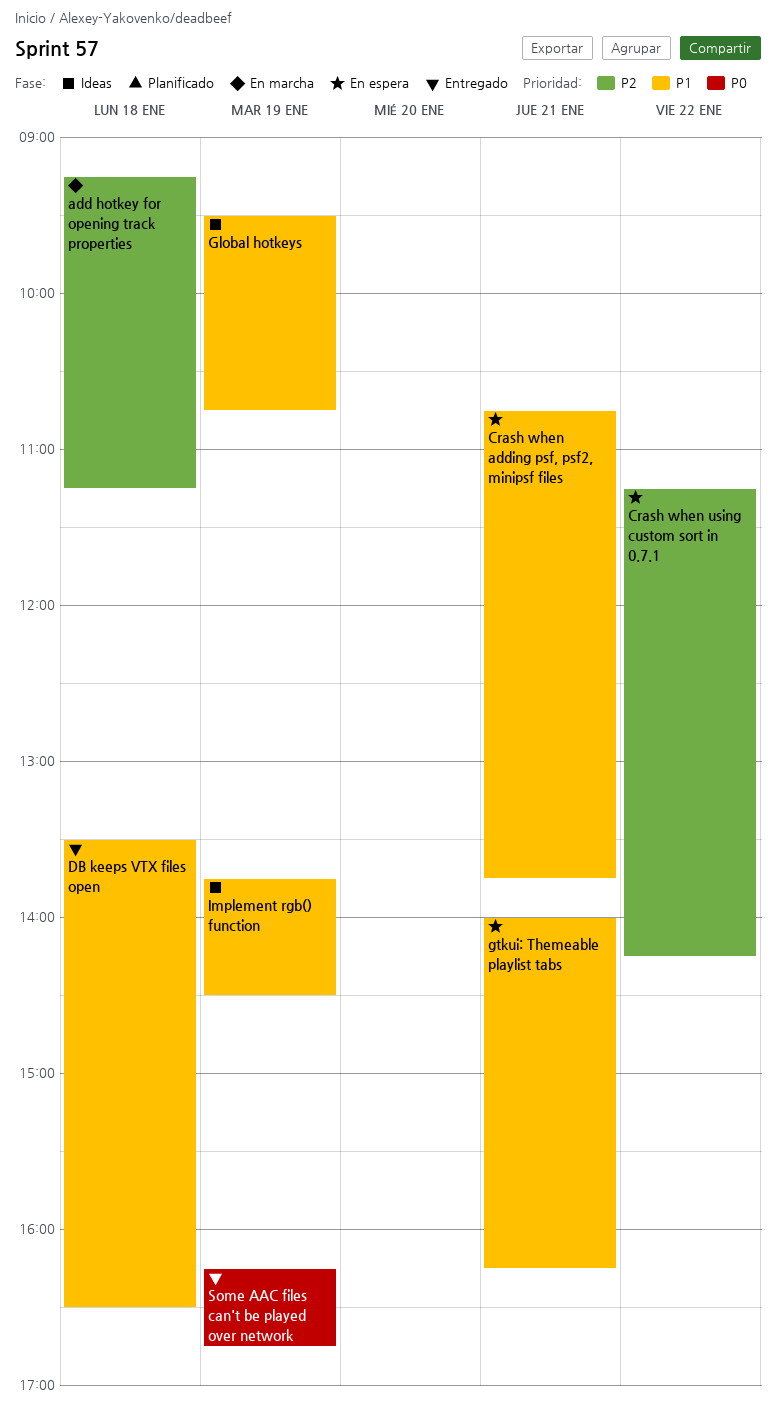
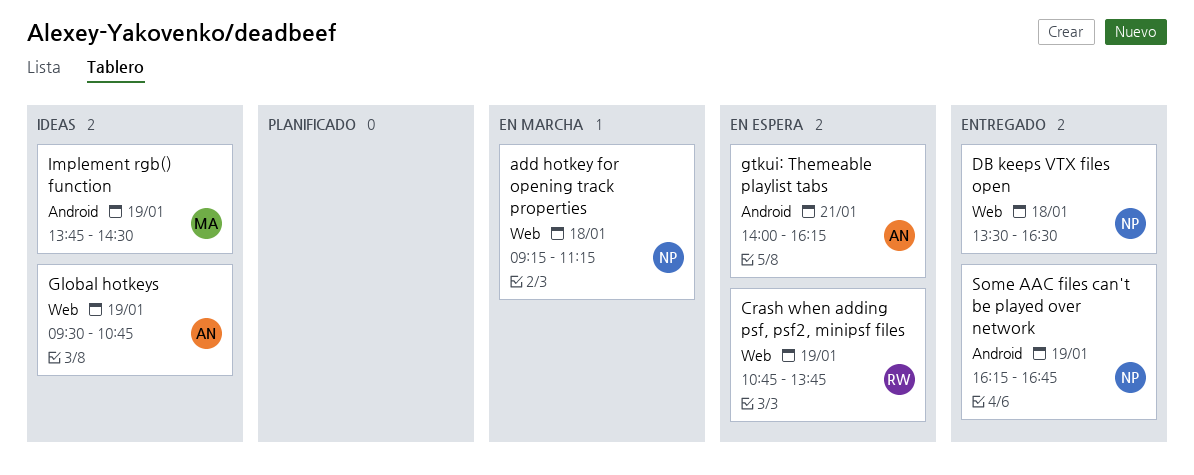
Crash when adding psf, psf2, minipsf files, day: Jan 21 -> Jan 19
Crash when using custom sort in 0.7.1: present -> none

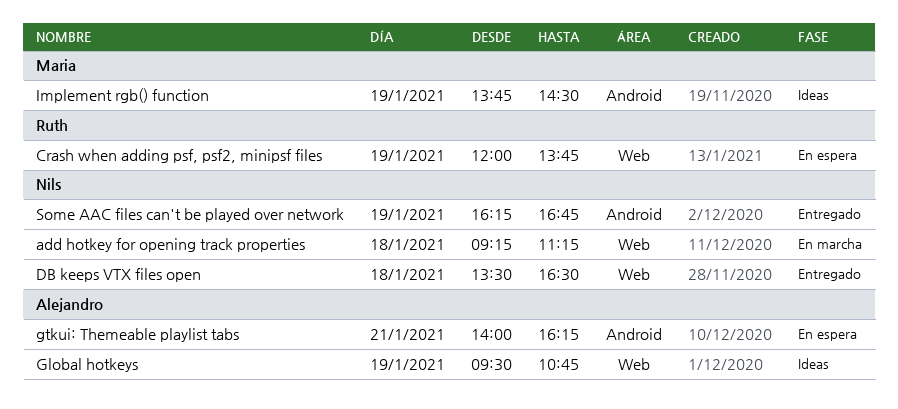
Crash when adding psf, psf2, minipsf files, begins: 10:45 -> 12:00

